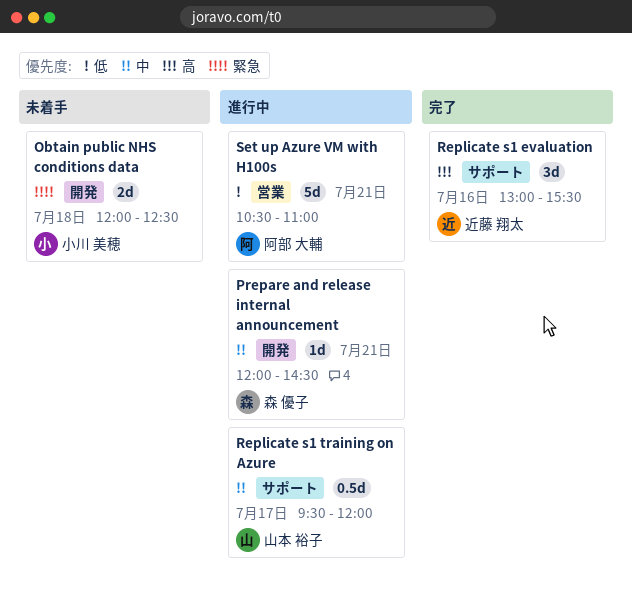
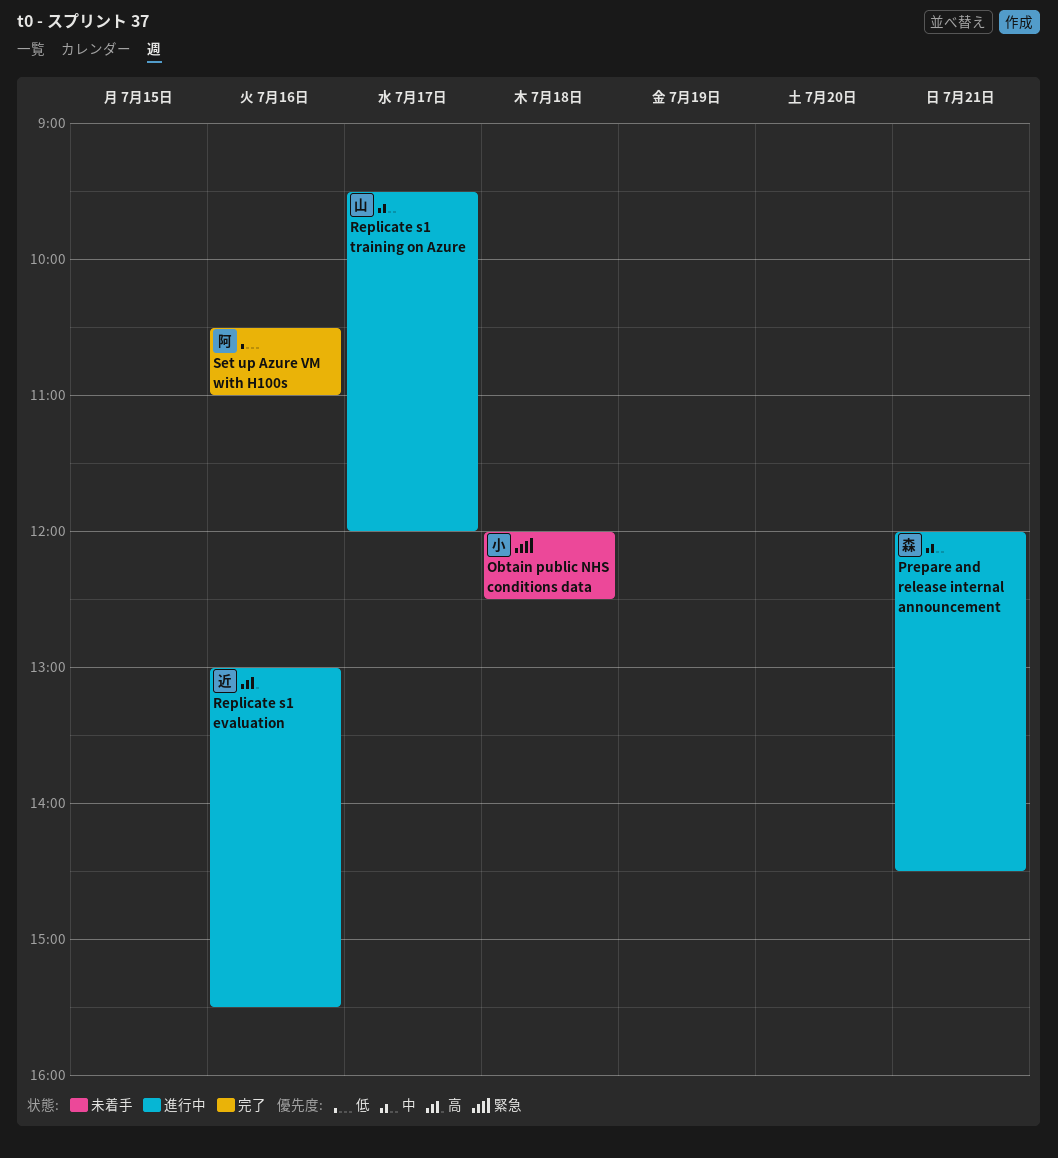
Replicate s1 evaluation, status: 完了 -> 進行中
Set up Azure VM with H100s, status: 進行中 -> 完了
Set up Azure VM with H100s, day: Jul 21 -> Jul 16

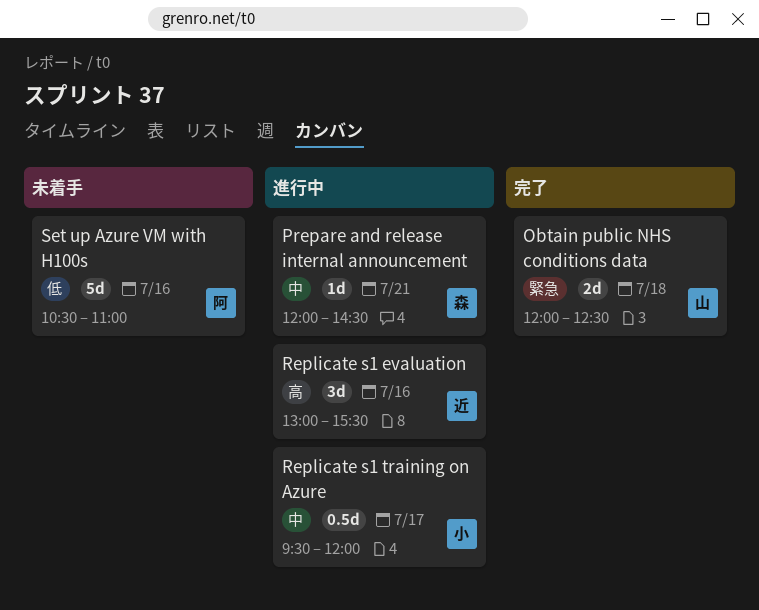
Obtain public NHS conditions data, status: 未着手 -> 完了
Obtain public NHS conditions data, owner: 小 -> 山
Replicate s1 training on Azure, owner: 山 -> 小
Set up Azure VM with H100s, status: 完了 -> 未着手

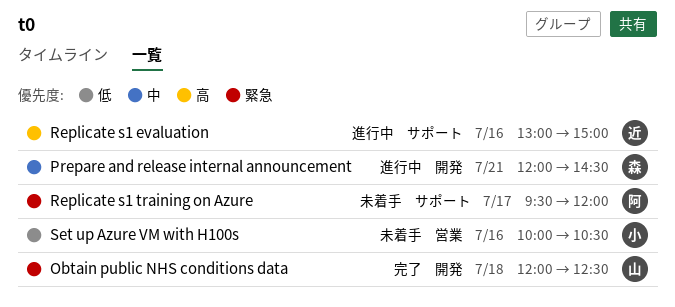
Replicate s1 evaluation, ends: 15:30 -> 15:00
Replicate s1 training on Azure, status: 進行中 -> 未着手
Replicate s1 training on Azure, owner: 小 -> 阿
Replicate s1 training on Azure, priority: 中 -> 緊急
Set up Azure VM with H100s, owner: 阿 -> 小
Set up Azure VM with H100s, begins: 10:30 -> 10:00
Set up Azure VM with H100s, ends: 11:00 -> 10:30

